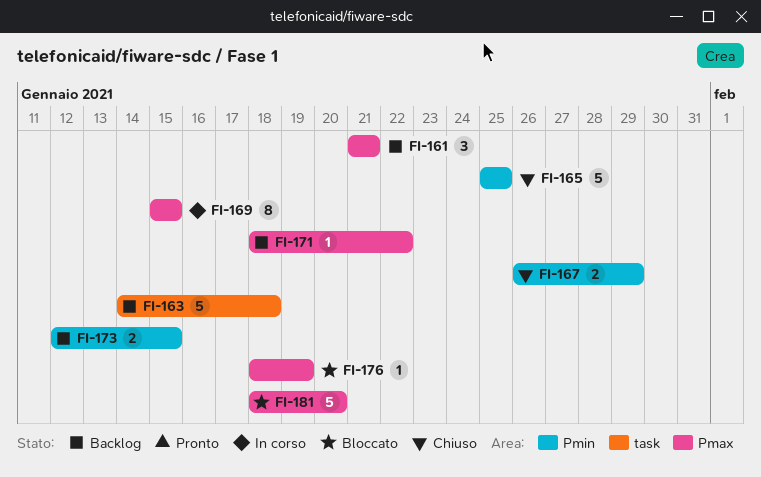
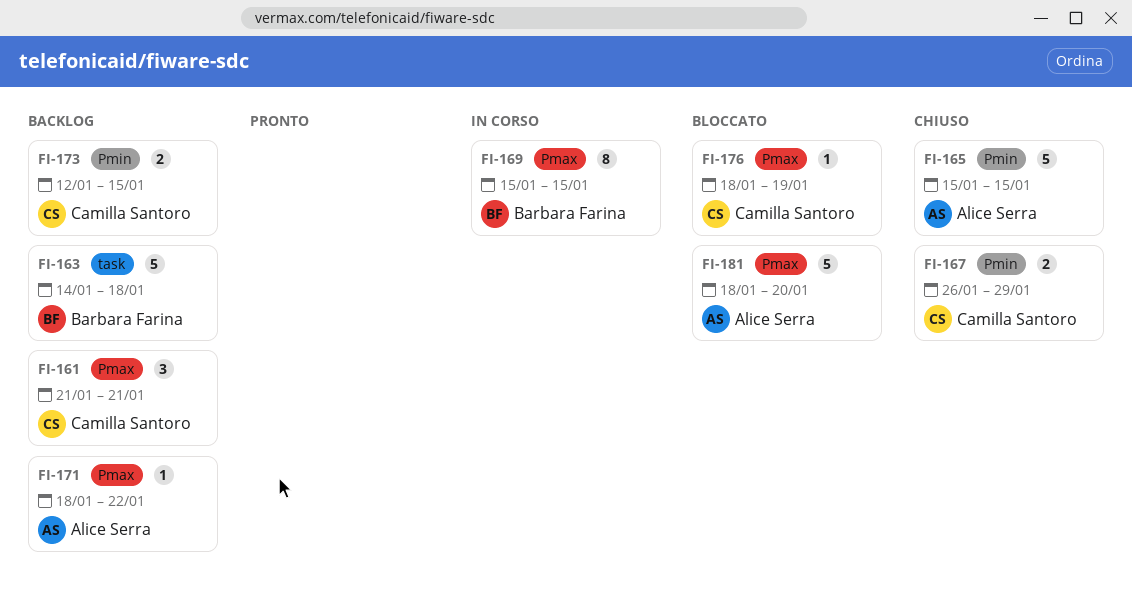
FI-165, start: Jan 25 -> Jan 15
FI-165, due: Jan 25 -> Jan 15

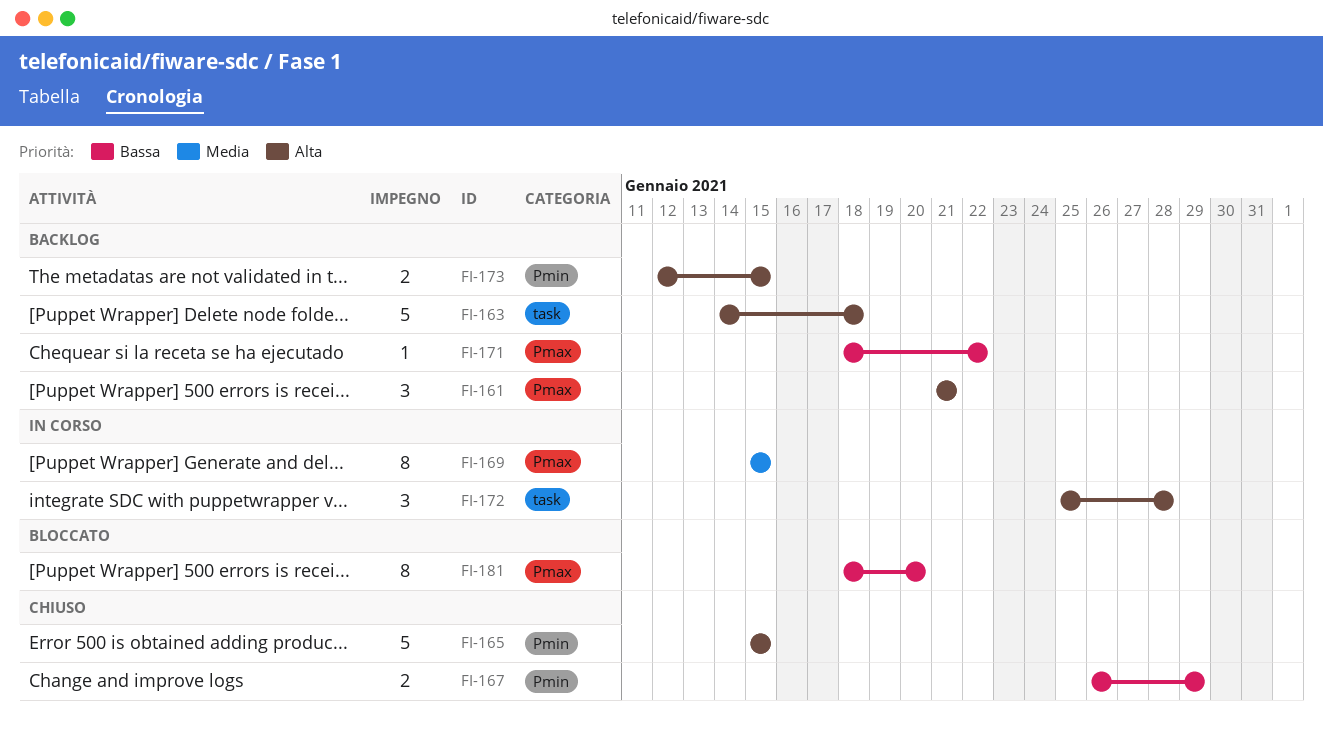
FI-172: none -> present
FI-176: present -> none
FI-181, estimate: 5 -> 8

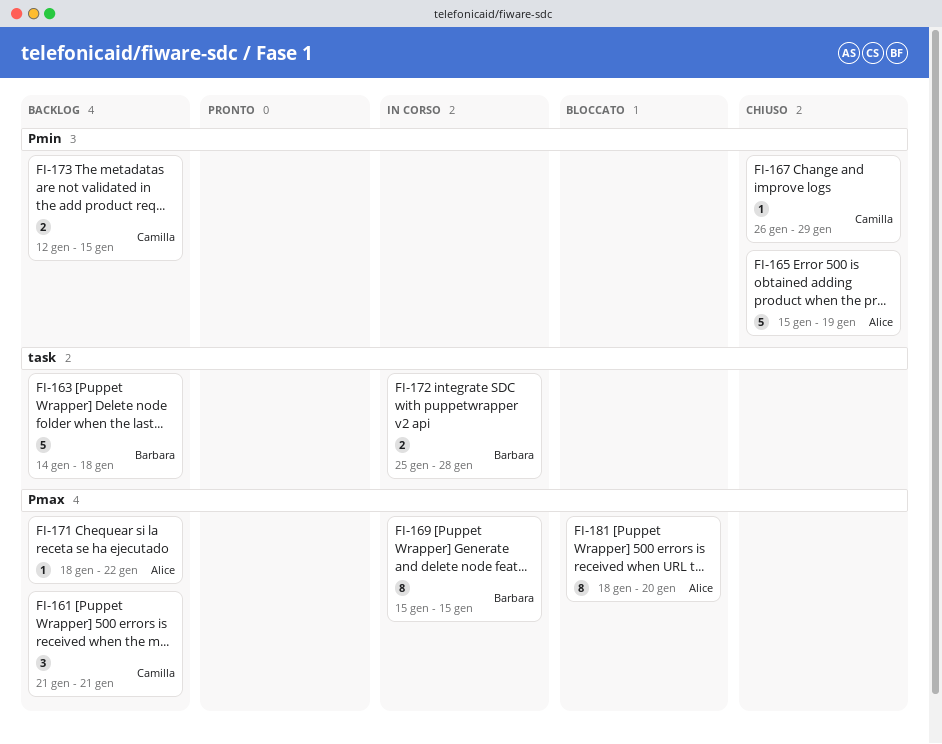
FI-165, due: Jan 15 -> Jan 19
FI-167, estimate: 2 -> 1
FI-172, estimate: 3 -> 2

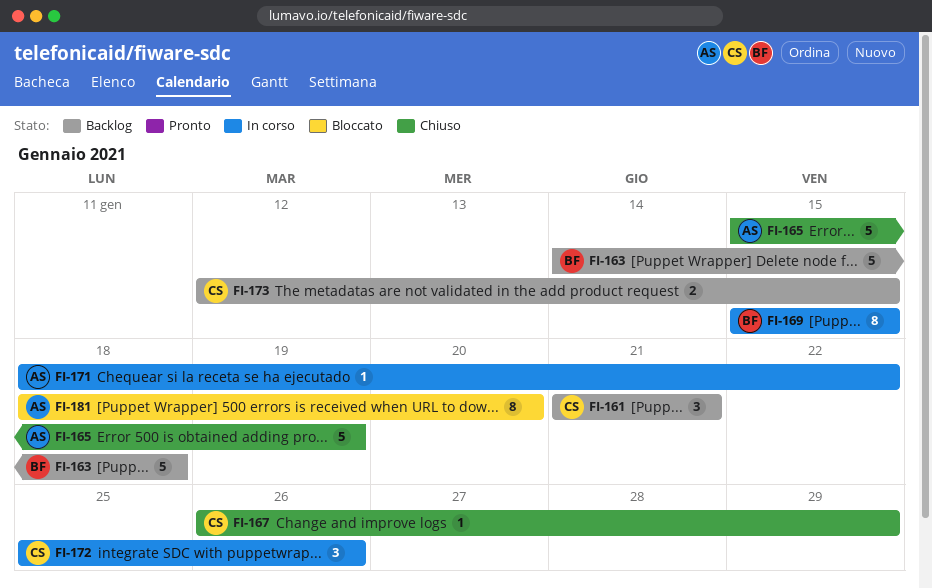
FI-171, status: Backlog -> In corso
FI-172, owner: Barbara -> Camilla
FI-172, estimate: 2 -> 3
FI-172, due: Jan 28 -> Jan 26

